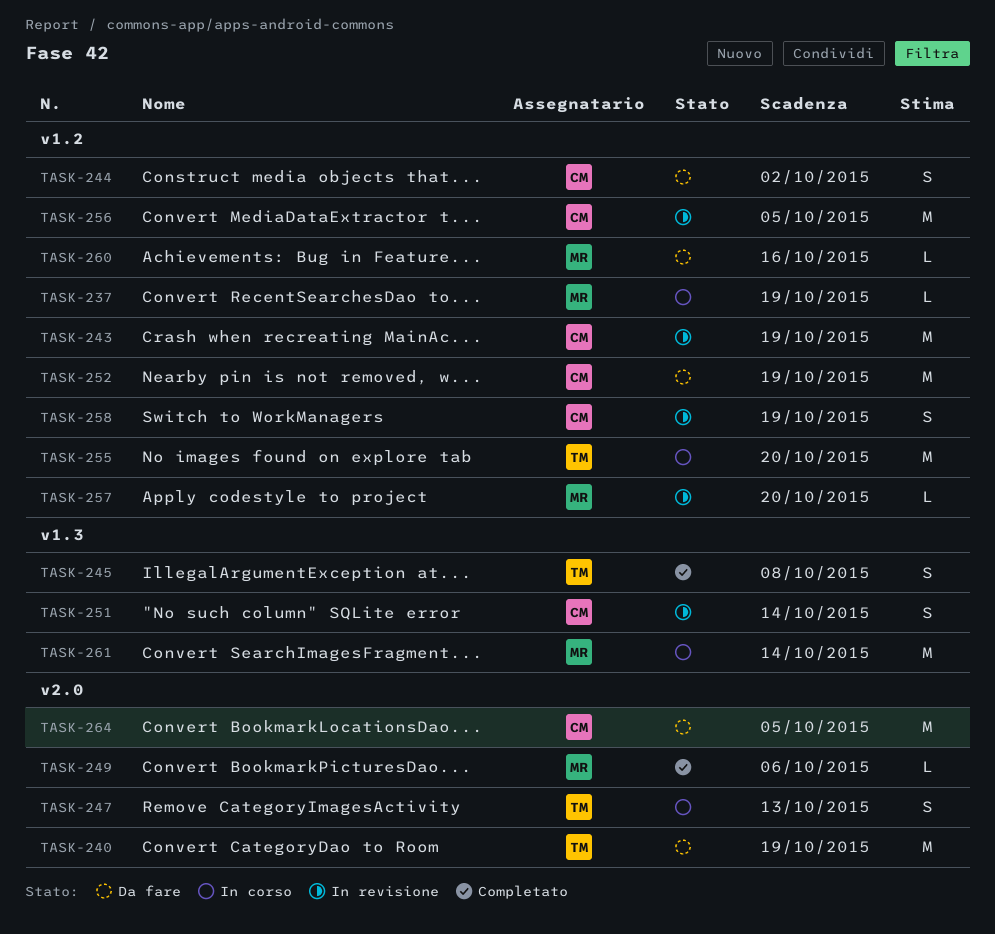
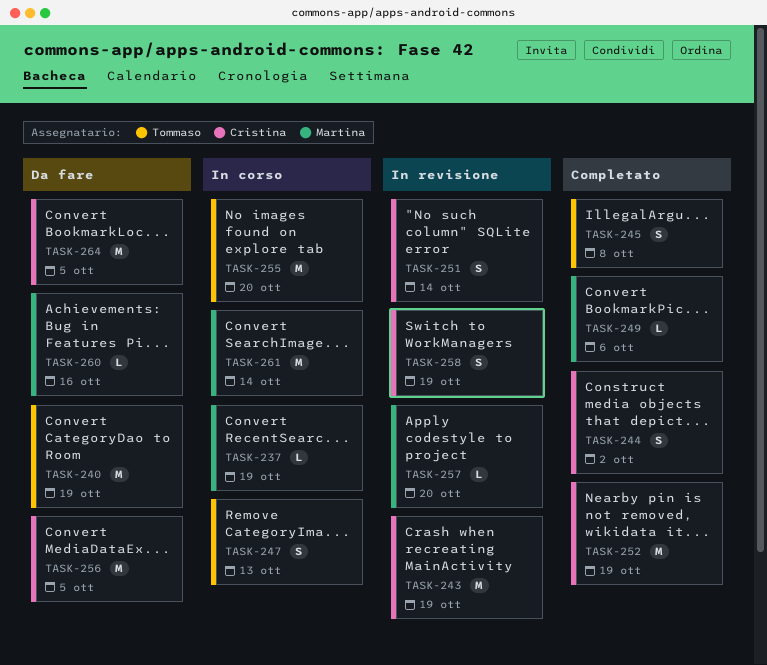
TASK-244, status: Da fare -> Completato
TASK-252, status: Da fare -> Completato
TASK-256, status: In revisione -> Da fare

